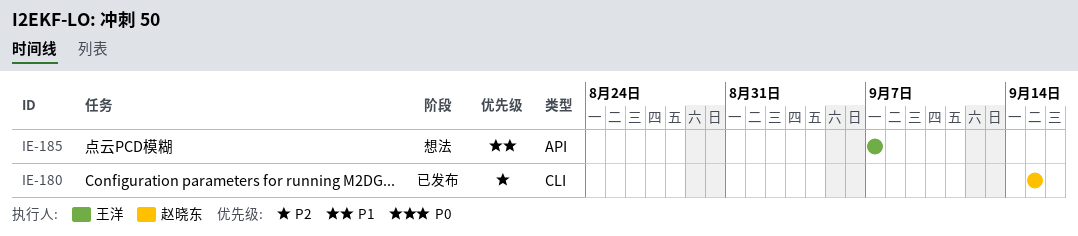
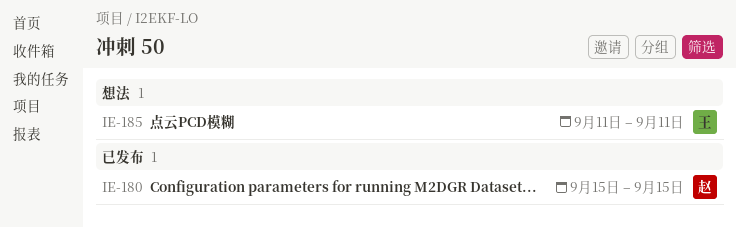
IE-185, start: Sep 7 -> Sep 11
IE-185, due: Sep 7 -> Sep 11

